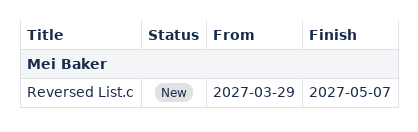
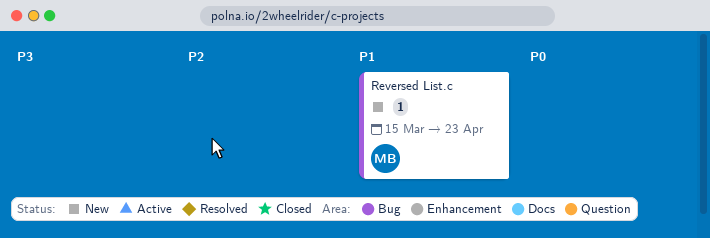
Reversed List.c, start: Mar 29 -> Mar 15
Reversed List.c, due: May 7 -> Apr 23

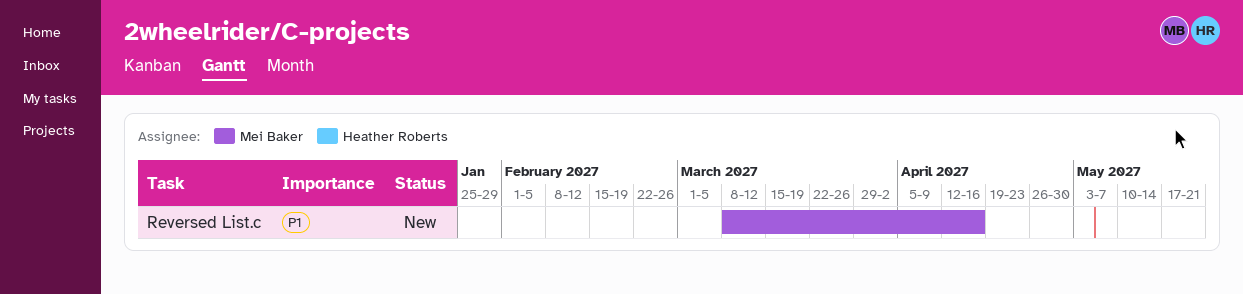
Reversed List.c, start: Mar 15 -> Mar 8
Reversed List.c, due: Apr 23 -> Apr 16

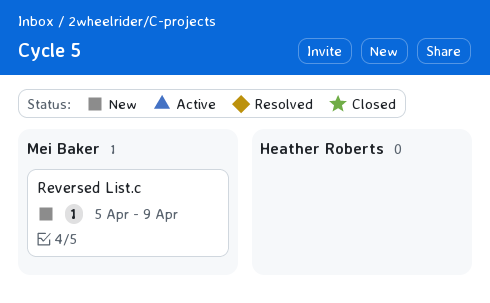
Reversed List.c, start: Mar 8 -> Apr 5
Reversed List.c, due: Apr 16 -> Apr 9

